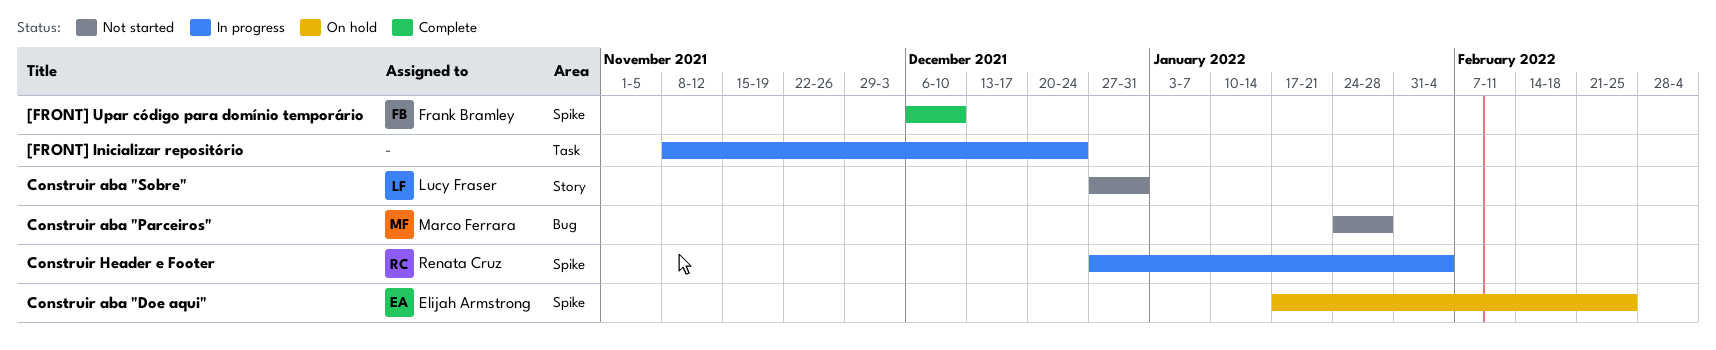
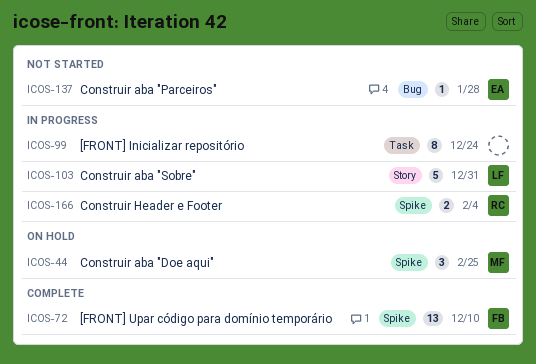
Construir aba "Doe aqui", owner: Elijah Armstrong -> Marco Ferrara
Construir aba "Parceiros", owner: Marco Ferrara -> Elijah Armstrong
Construir aba "Sobre", status: Not started -> In progress

